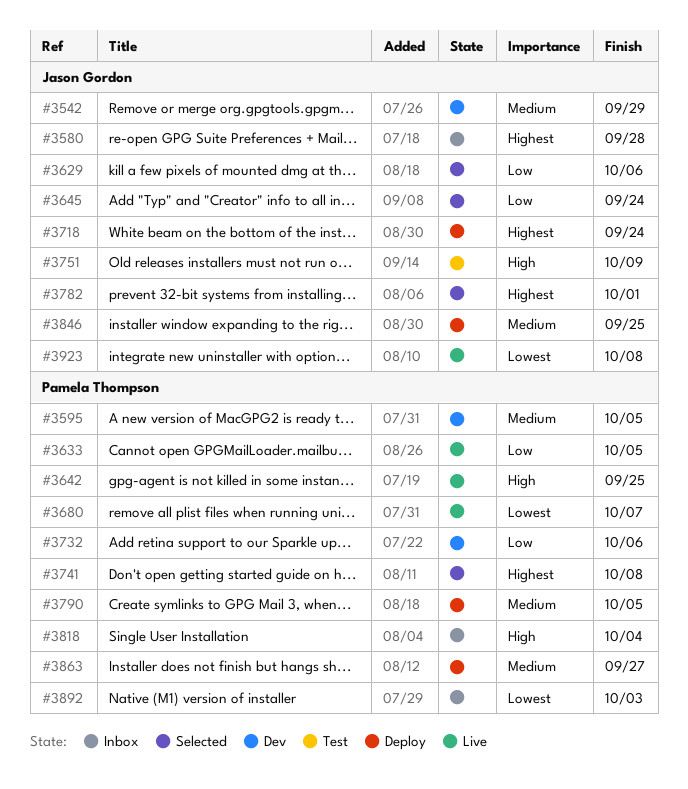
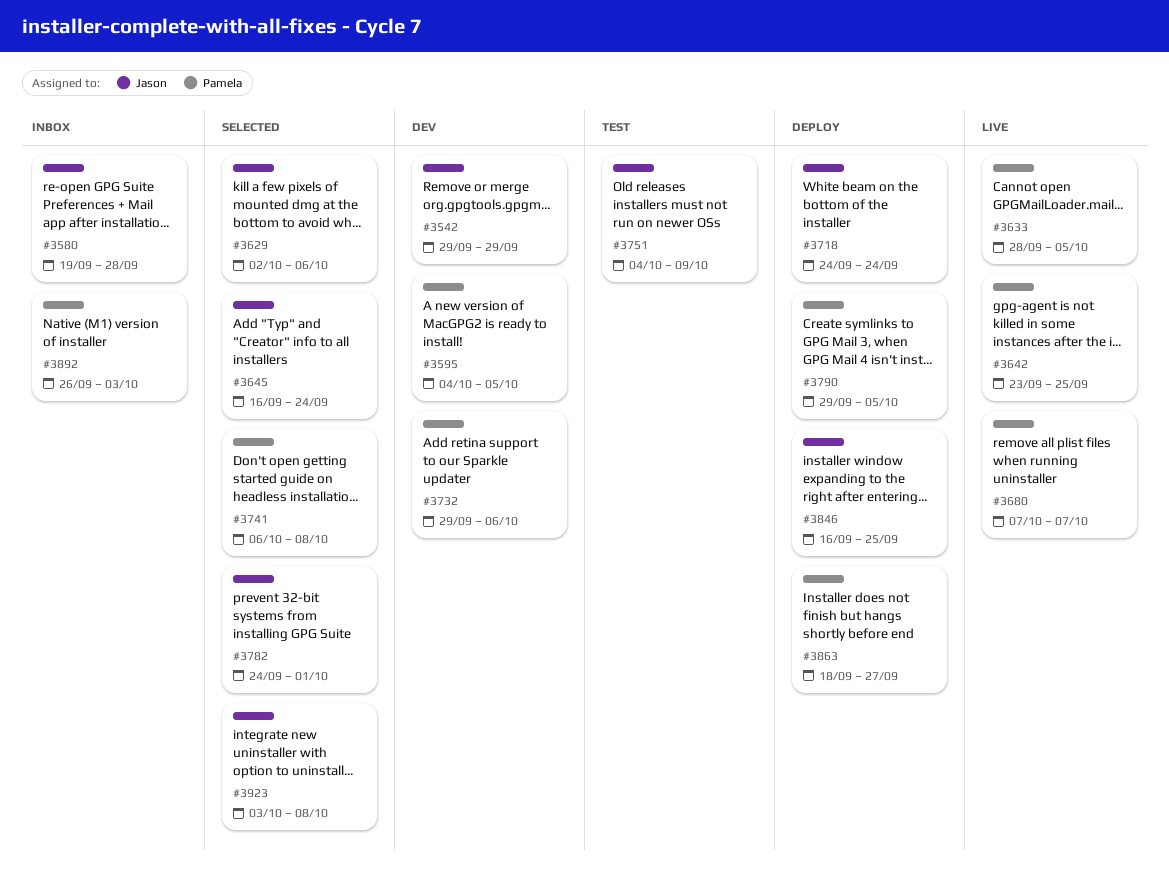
#3818: present -> none
#3923, status: Live -> Selected

